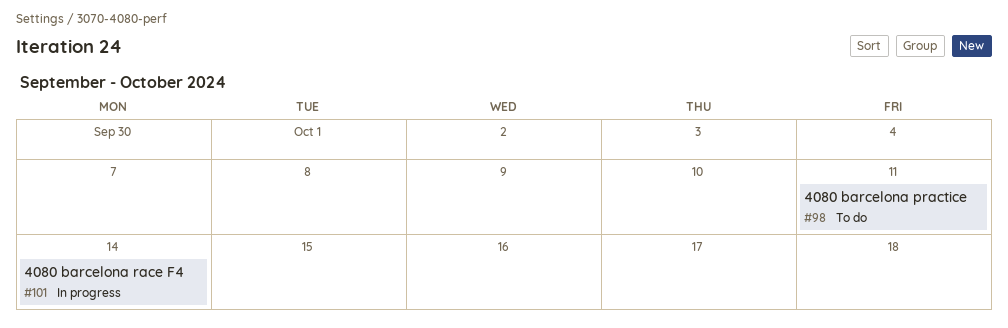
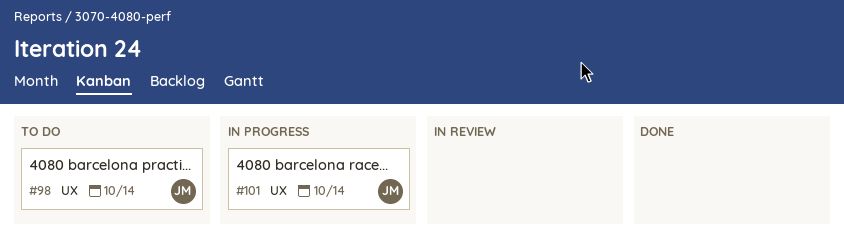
#98, due: Oct 11 -> Oct 14

